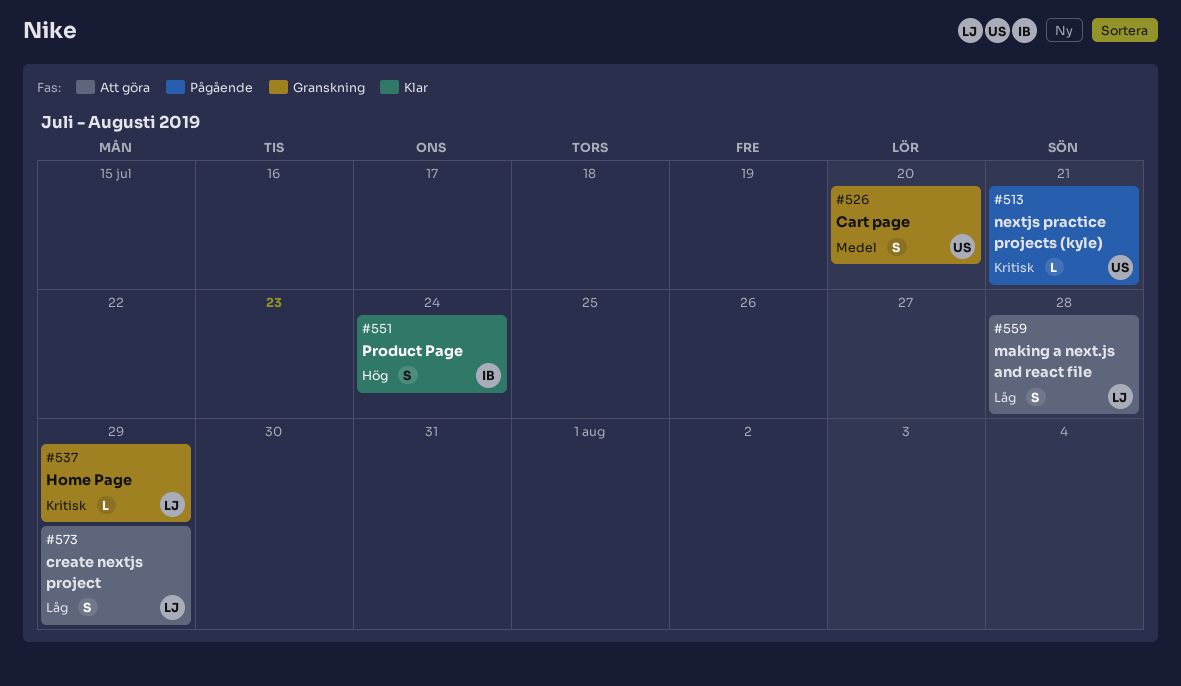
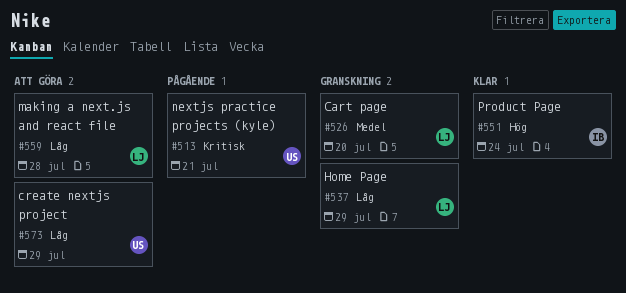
#526, owner: US -> LJ
#537, priority: Kritisk -> Låg
#573, owner: LJ -> US

